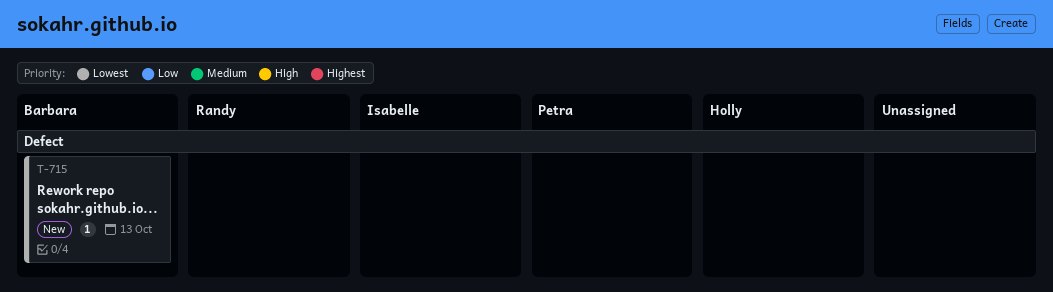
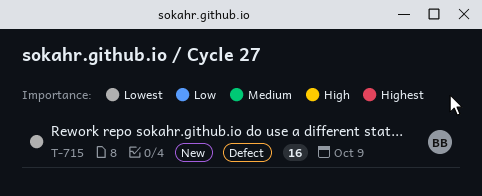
T-715, estimate: 1 -> 16
T-715, due: Oct 13 -> Oct 9

